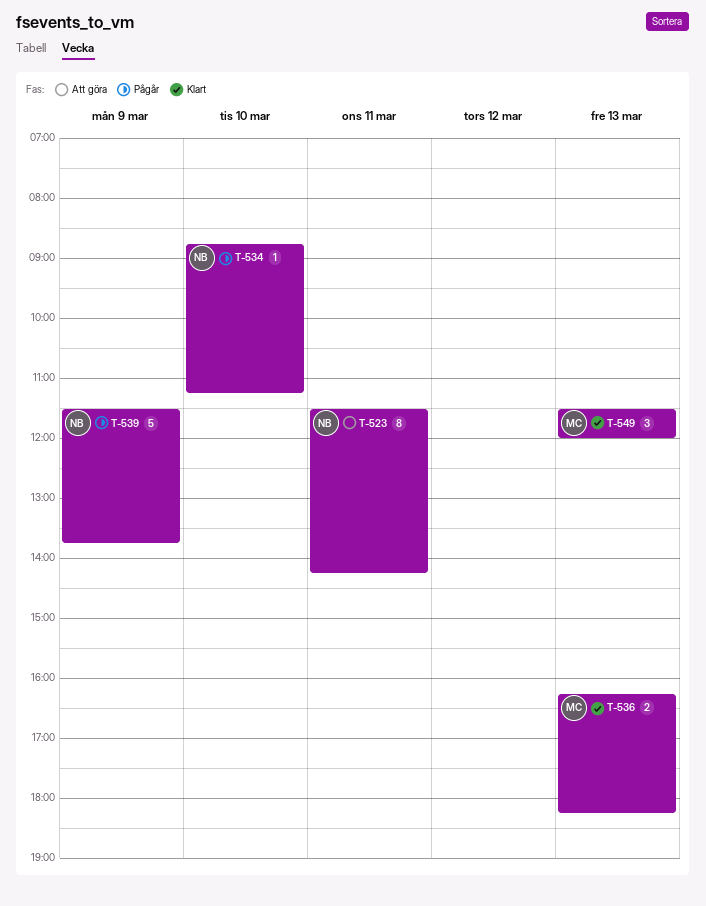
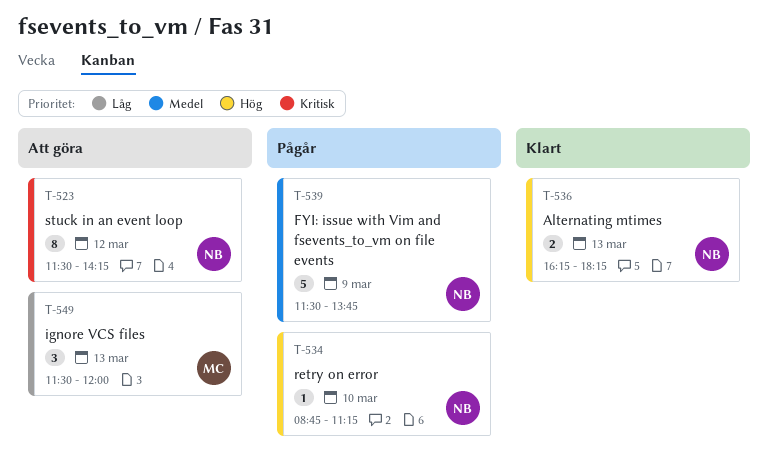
T-523, day: Mar 11 -> Mar 12
T-536, owner: MC -> NB
T-549, status: Klart -> Att göra

